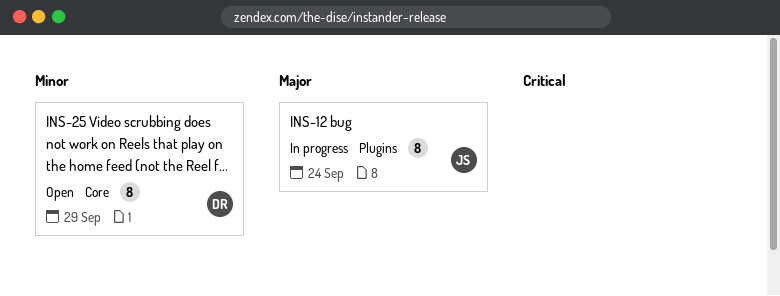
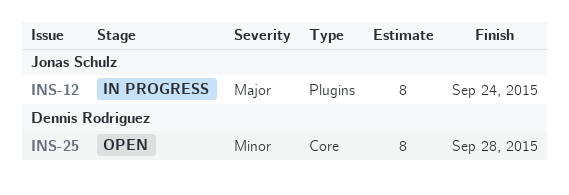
INS-25, due: Sep 29 -> Sep 28

